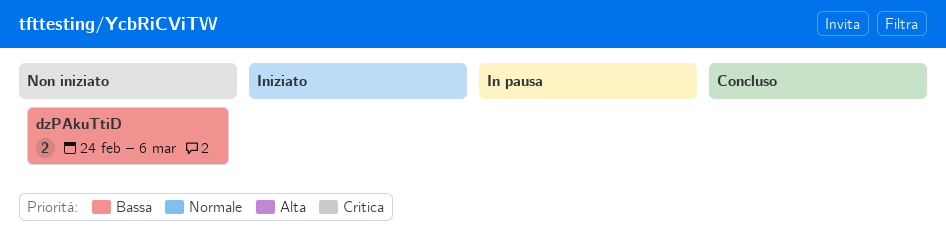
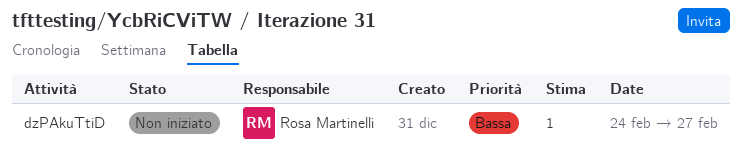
dzPAkuTtiD, estimate: 2 -> 1
dzPAkuTtiD, due: Mar 6 -> Feb 27

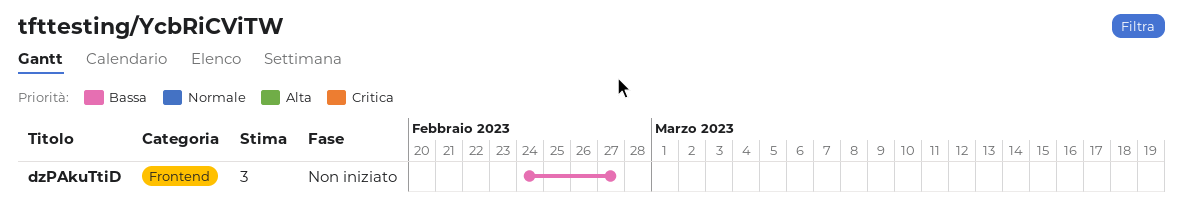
dzPAkuTtiD, estimate: 1 -> 3

